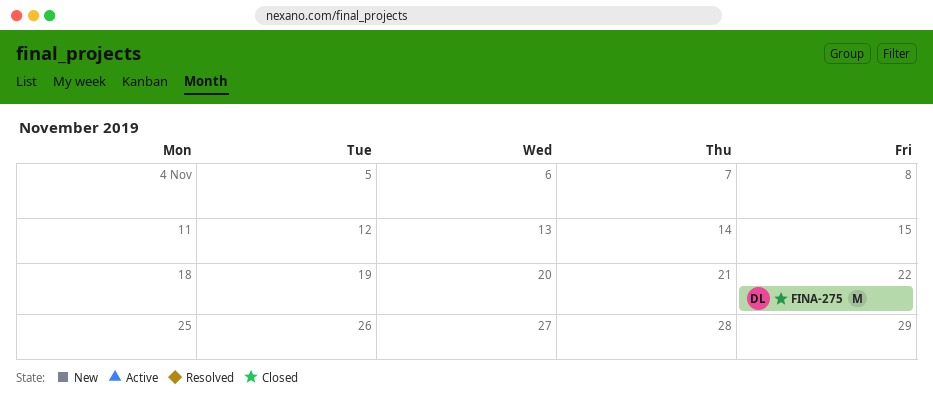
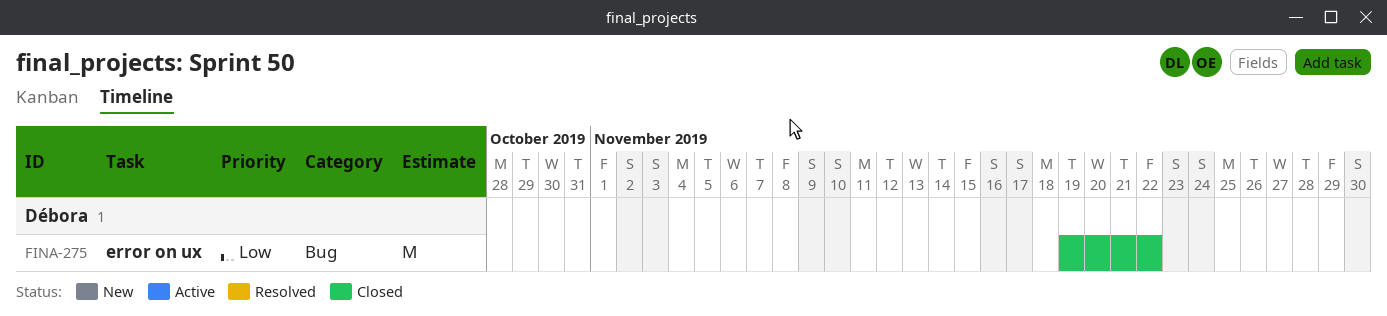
FINA-275, start: Nov 22 -> Nov 19

